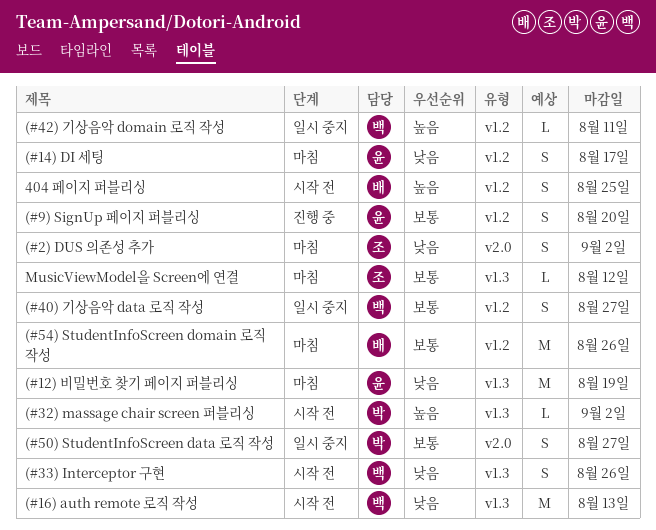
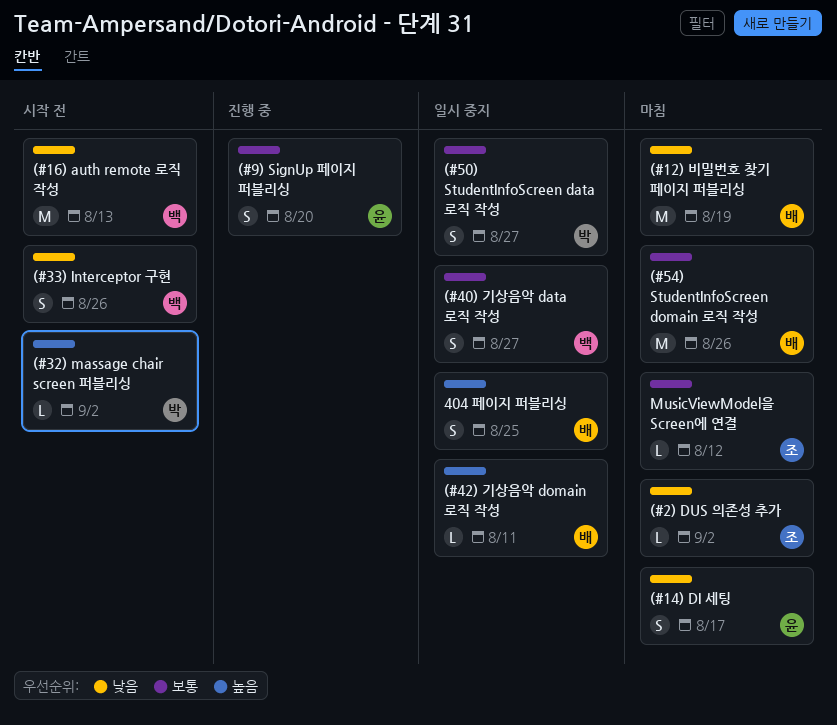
(#12) 비밀번호 찾기 페이지 퍼블리싱, owner: 윤 -> 배
(#2) DUS 의존성 추가, estimate: S -> L
(#42) 기상음악 domain 로직 작성, owner: 백 -> 배
404 페이지 퍼블리싱, status: 시작 전 -> 일시 중지

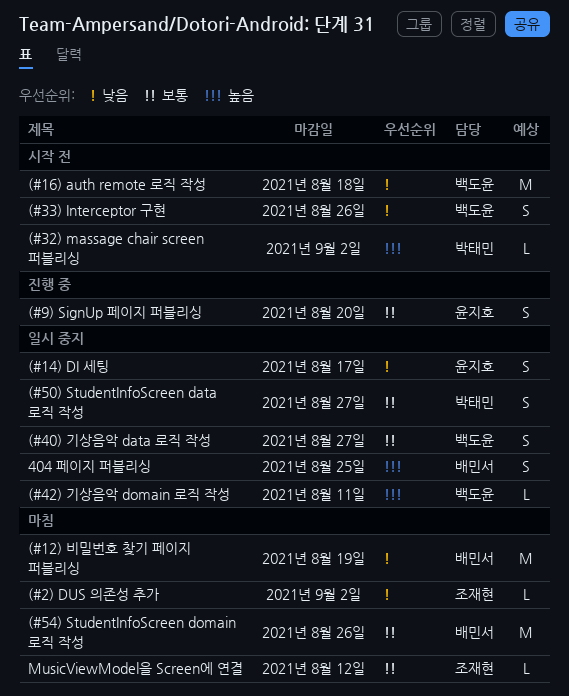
(#14) DI 세팅, status: 마침 -> 일시 중지
(#16) auth remote 로직 작성, due: Aug 13 -> Aug 18
(#42) 기상음악 domain 로직 작성, owner: 배민서 -> 백도윤

